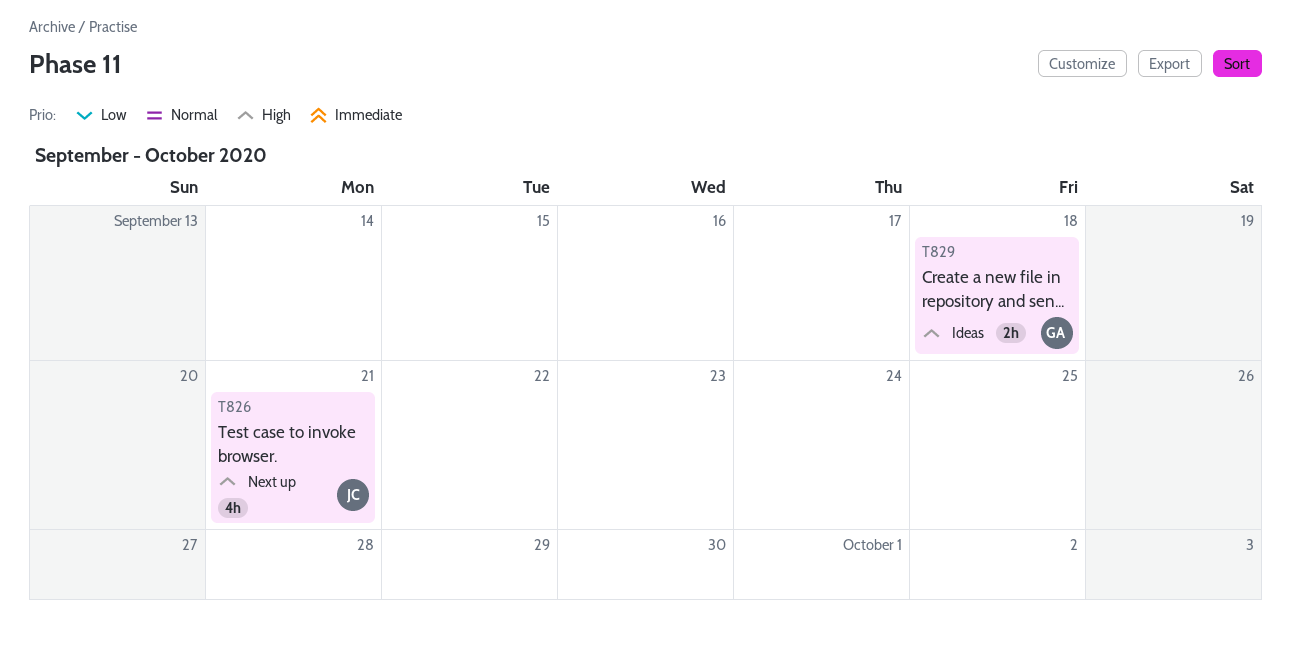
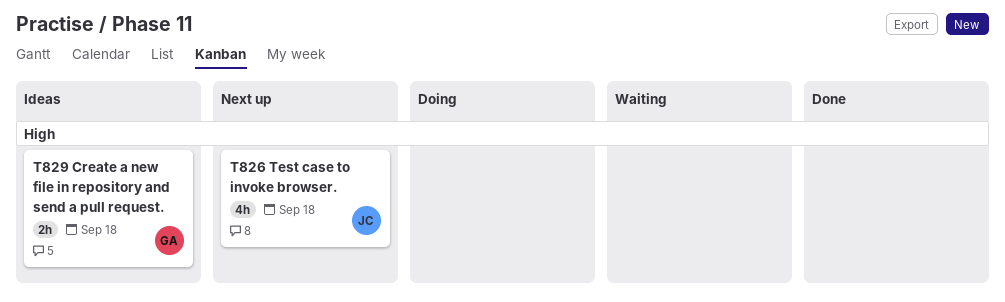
T826, due: Sep 21 -> Sep 18

